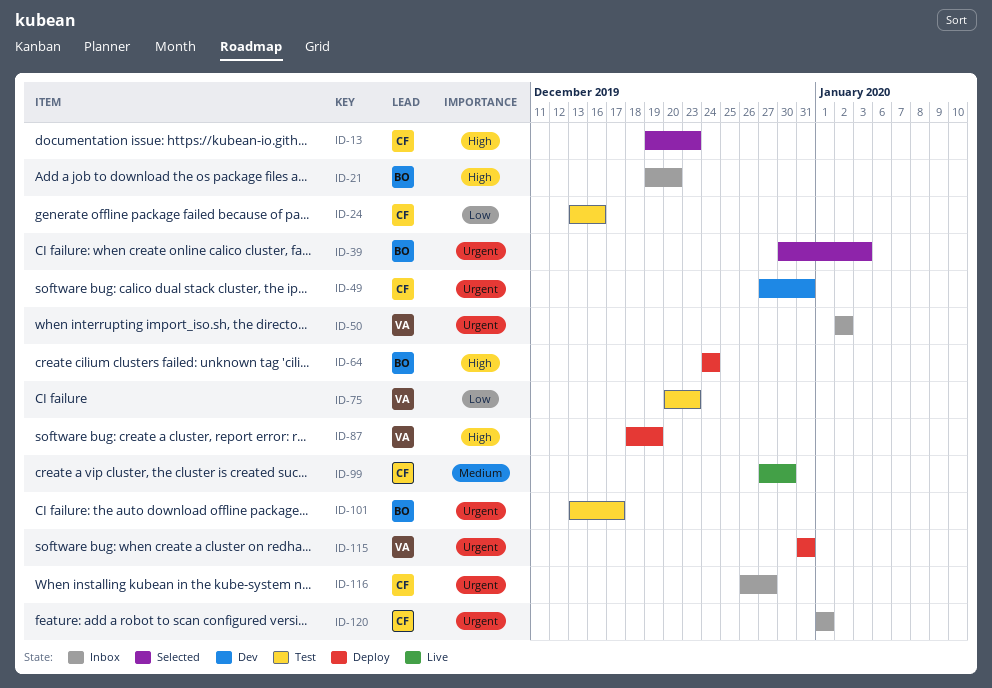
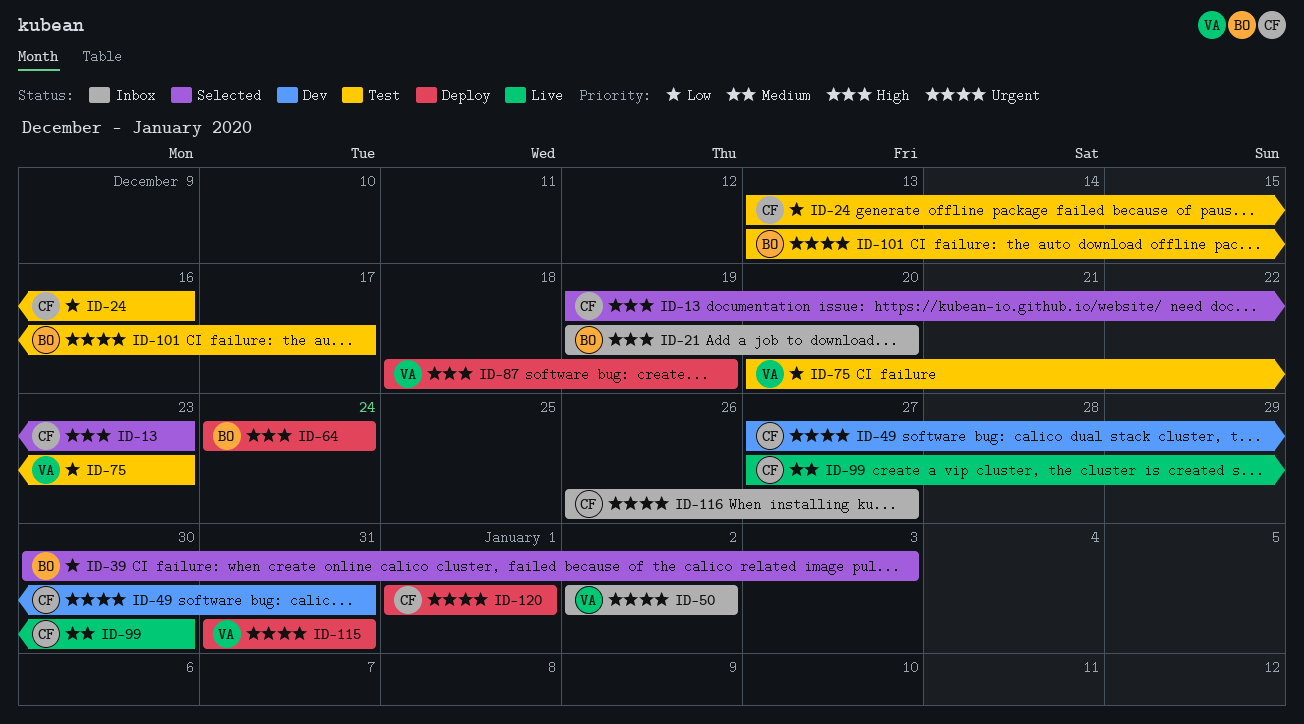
ID-39, priority: Urgent -> Low
ID-120, status: Inbox -> Deploy

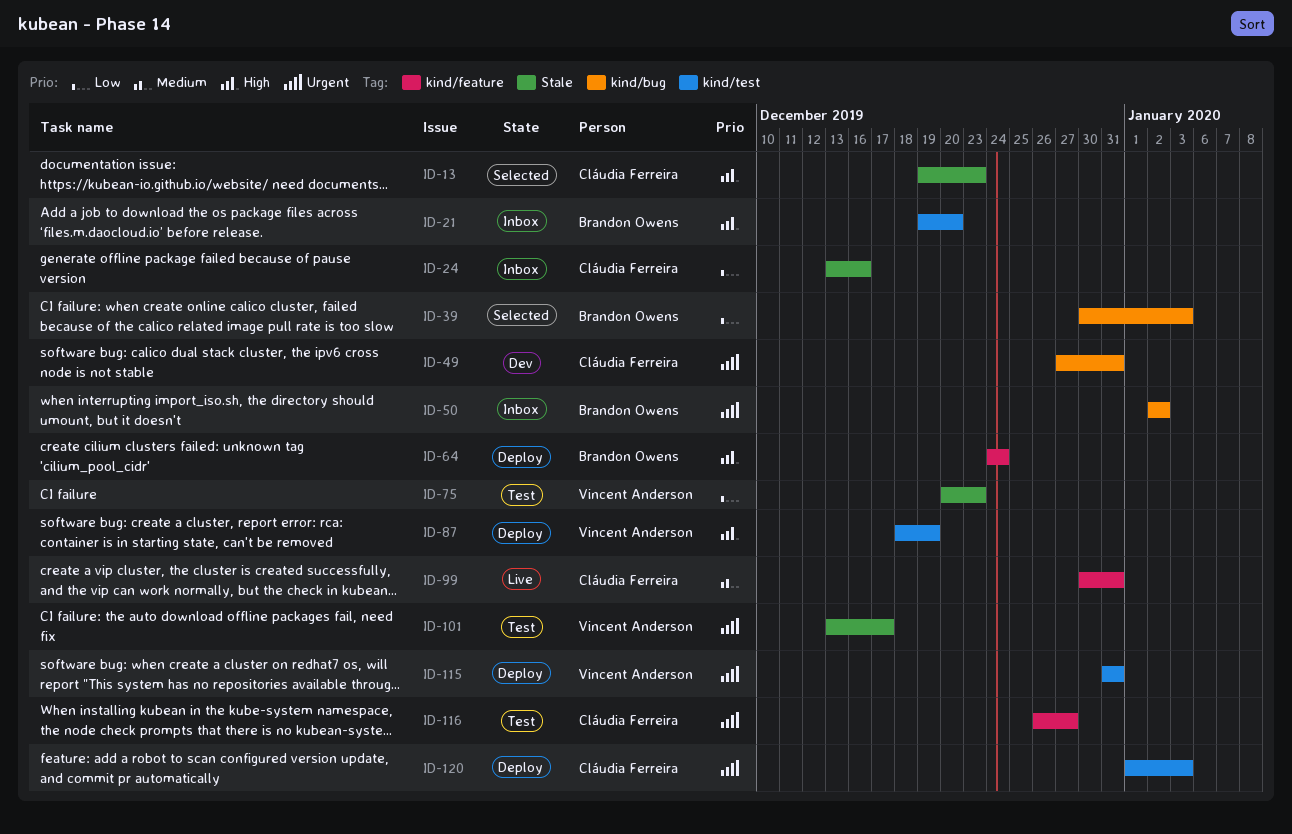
ID-24, status: Test -> Inbox
ID-50, owner: Vincent Anderson -> Brandon Owens
ID-99, start: Dec 27 -> Dec 30
ID-99, due: Dec 30 -> Dec 31
ID-101, owner: Brandon Owens -> Vincent Anderson
ID-116, status: Inbox -> Test
ID-120, due: Jan 1 -> Jan 3

